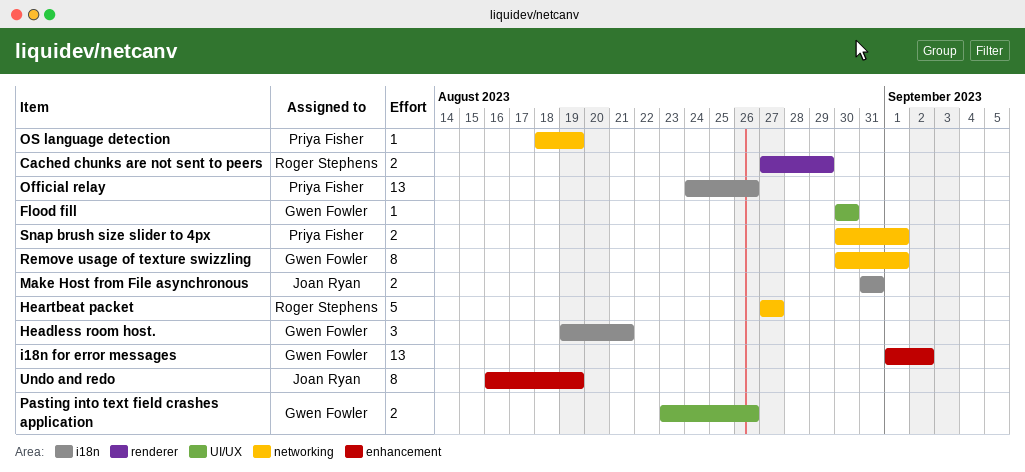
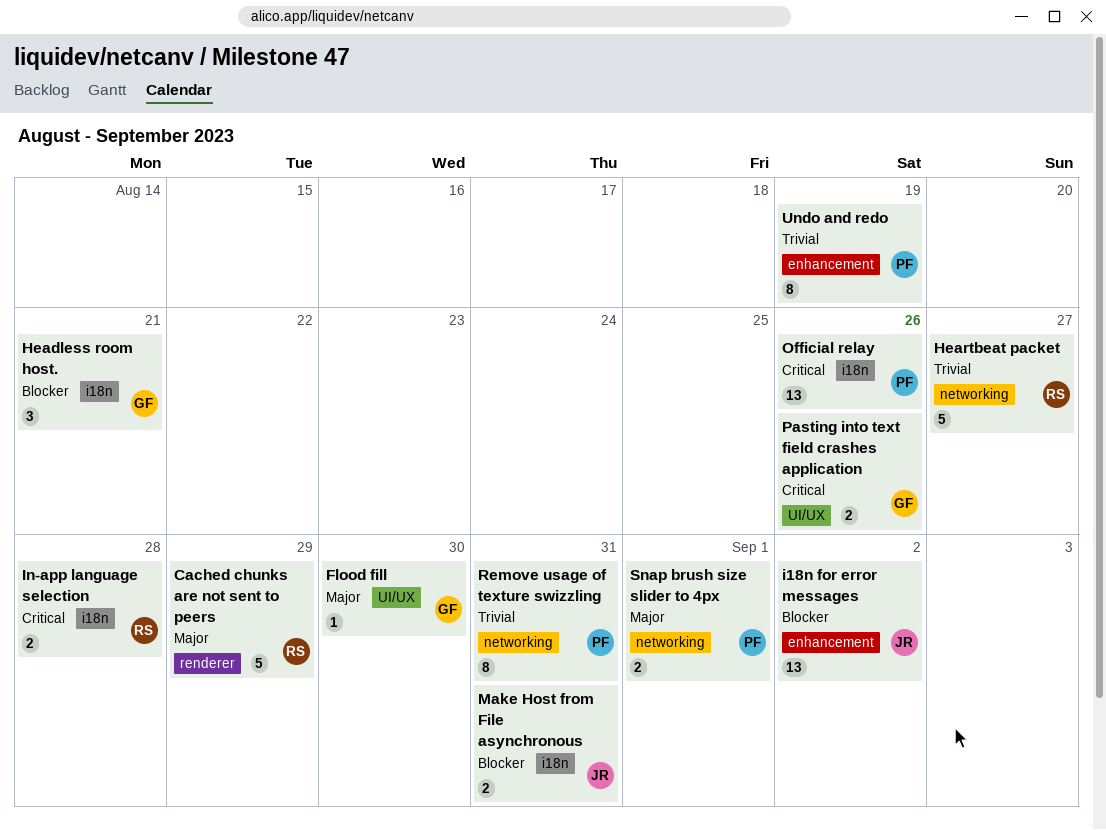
Cached chunks are not sent to peers, estimate: 2 -> 5
i18n for error messages, owner: Gwen Fowler -> Joan Ryan
In-app language selection: none -> present
OS language detection: present -> none
Remove usage of texture swizzling, owner: Gwen Fowler -> Priya Fisher
Remove usage of texture swizzling, due: Sep 1 -> Aug 31
Undo and redo, owner: Joan Ryan -> Priya Fisher

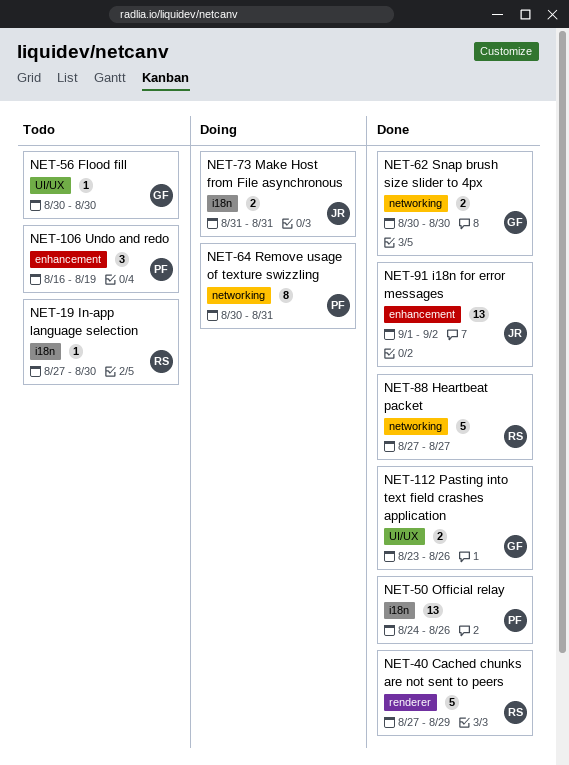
Headless room host.: present -> none
In-app language selection, estimate: 2 -> 1
In-app language selection, due: Aug 28 -> Aug 30
Snap brush size slider to 4px, owner: PF -> GF
Snap brush size slider to 4px, due: Sep 1 -> Aug 30
Undo and redo, estimate: 8 -> 3

